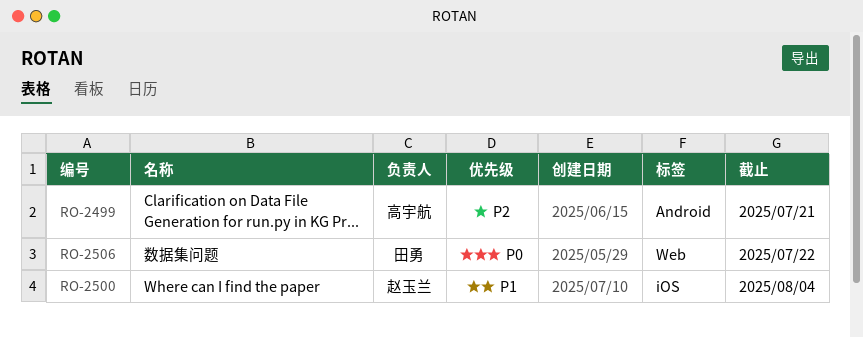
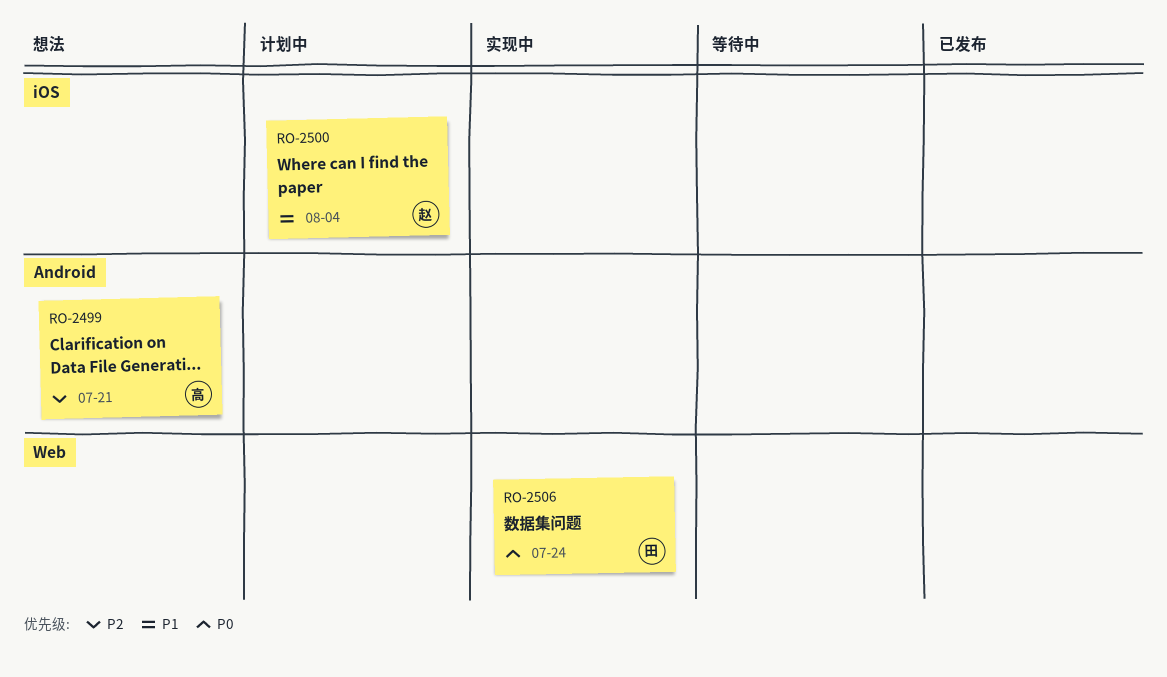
RO-2506, due: Jul 22 -> Jul 24

